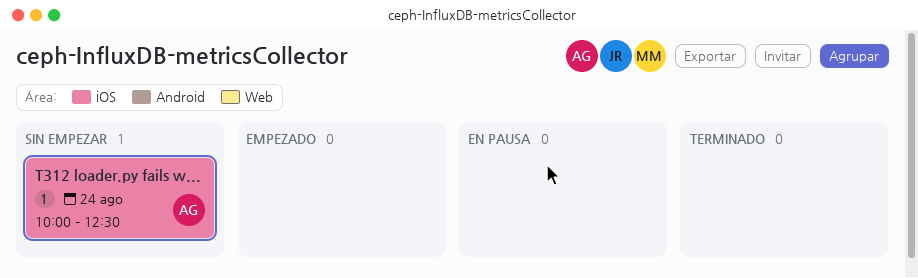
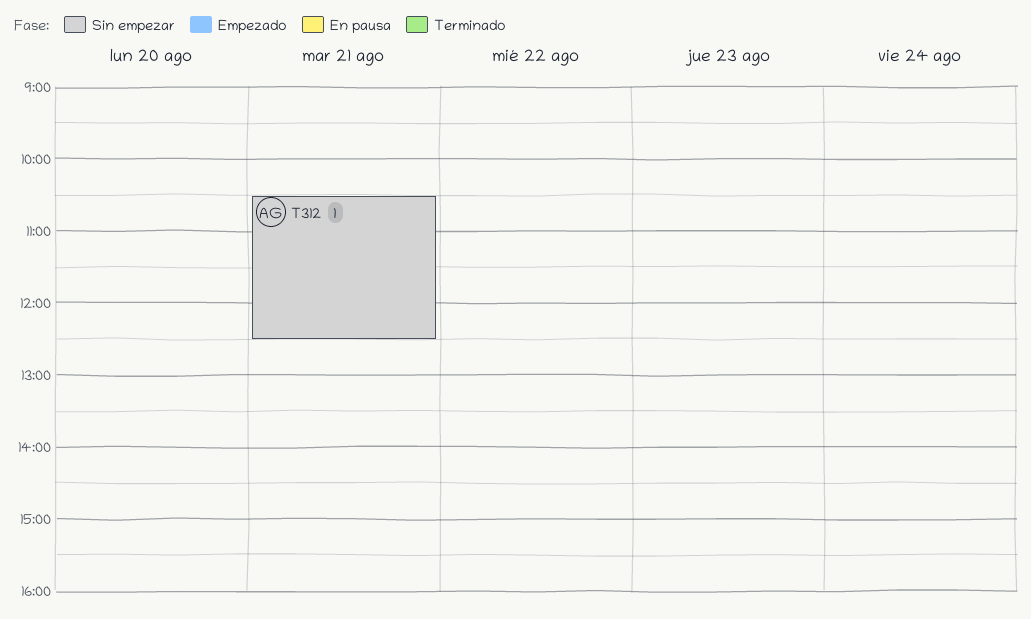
T312, day: Aug 24 -> Aug 21
T312, begins: 10:00 -> 10:30

